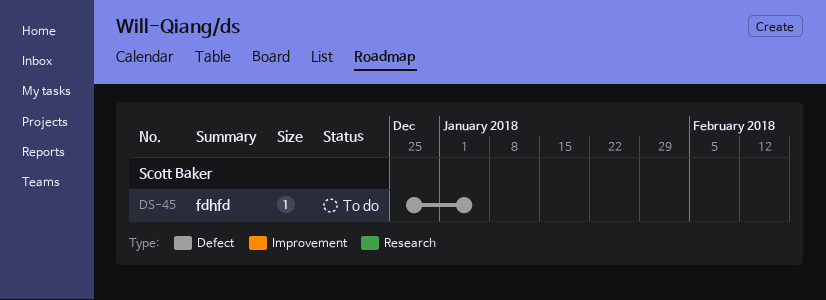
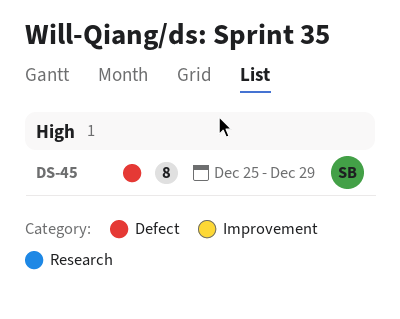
DS-45, estimate: 1 -> 8
DS-45, due: Jan 5 -> Dec 29

